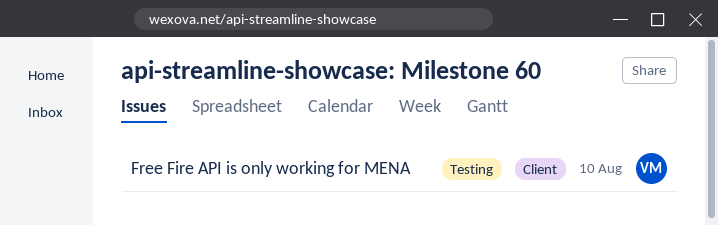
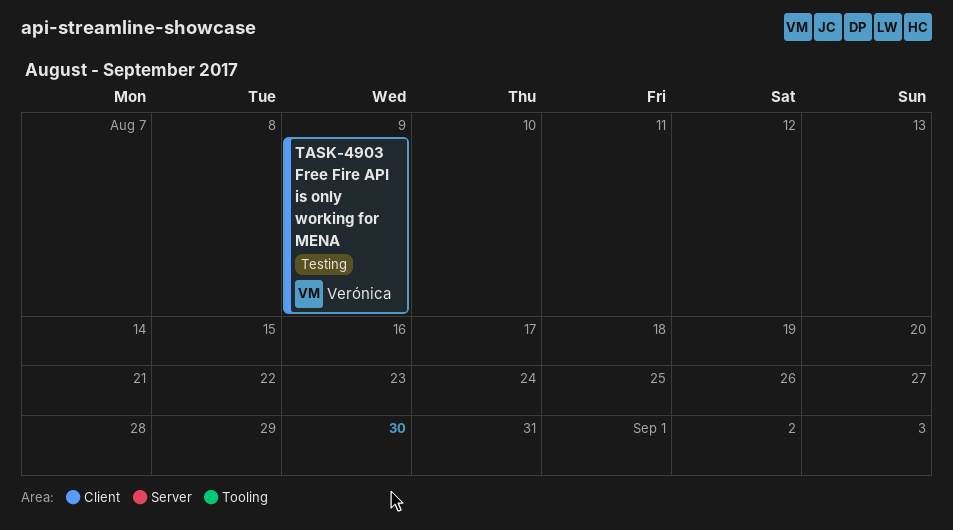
Free Fire API is only working for MENA, due: Aug 10 -> Aug 9

